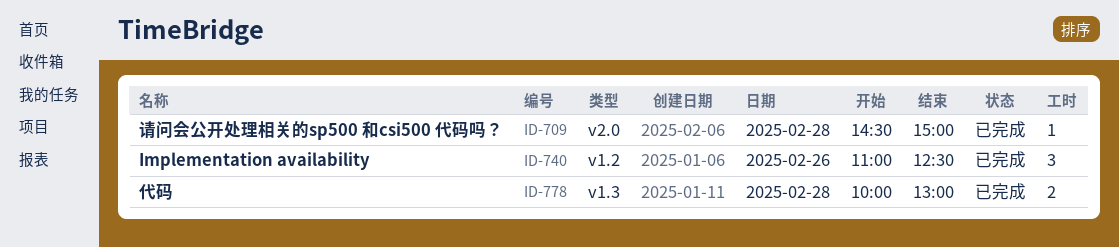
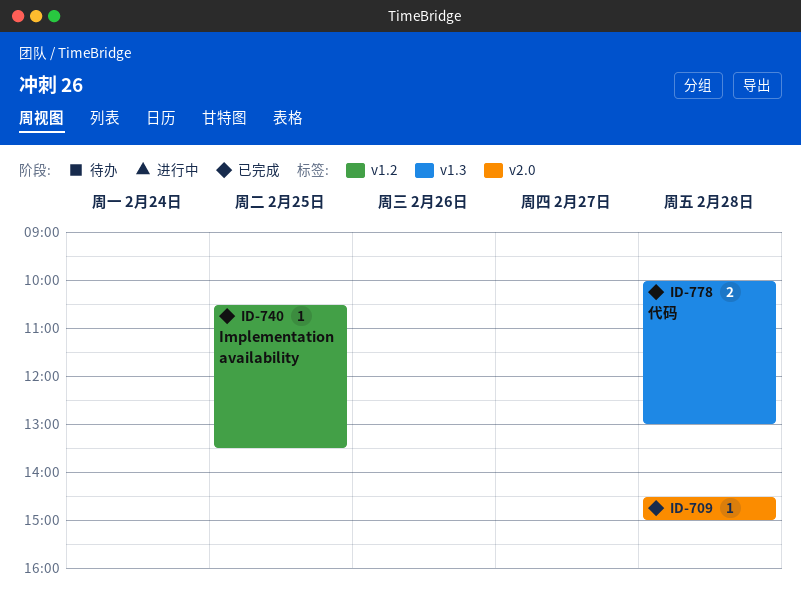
ID-740, estimate: 3 -> 1
ID-740, day: Feb 26 -> Feb 25
ID-740, begins: 11:00 -> 10:30
ID-740, ends: 12:30 -> 13:30

